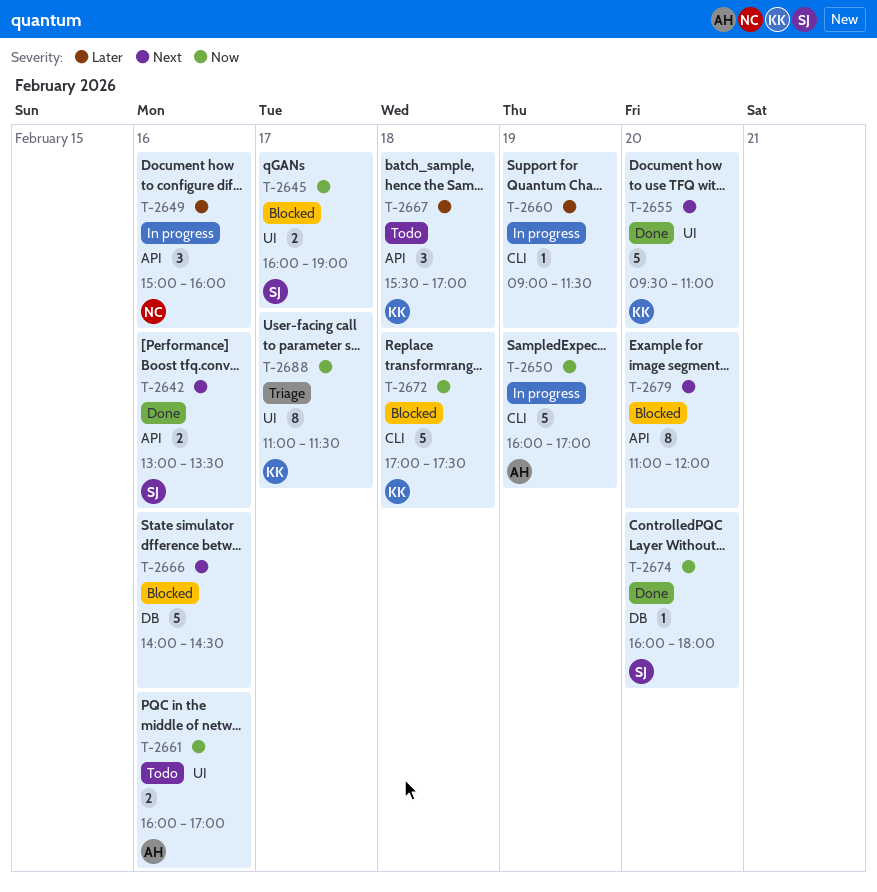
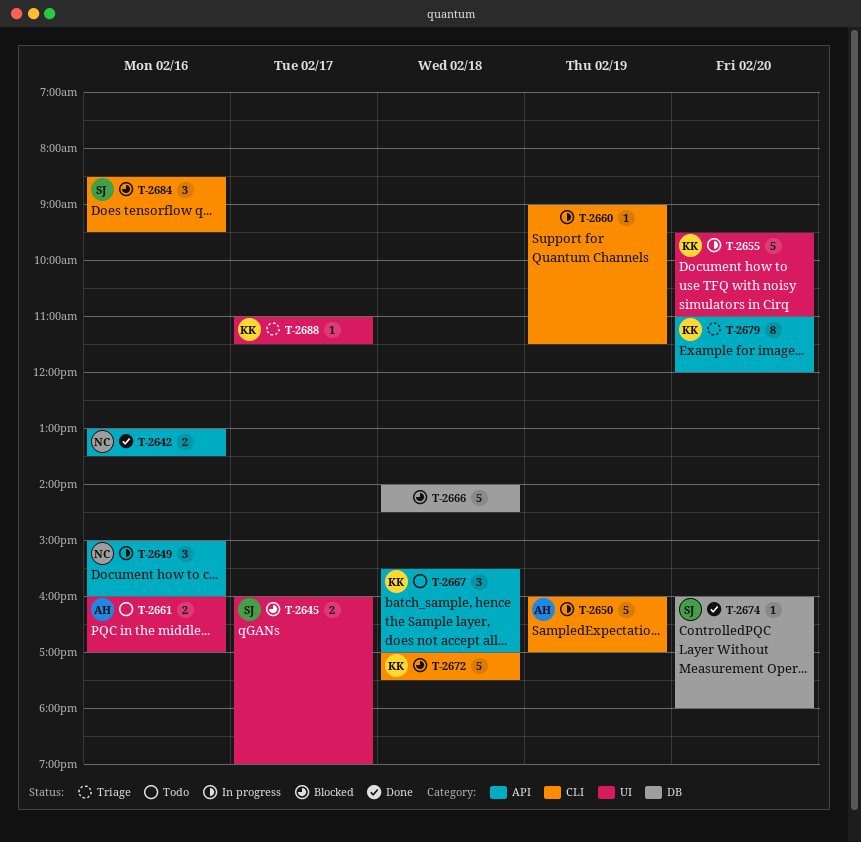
T-2642, owner: SJ -> NC
T-2655, status: Done -> In progress
T-2666, day: Feb 16 -> Feb 18
T-2679, status: Blocked -> Triage
T-2679, owner: none -> KK
T-2684: none -> present
T-2688, estimate: 8 -> 1

